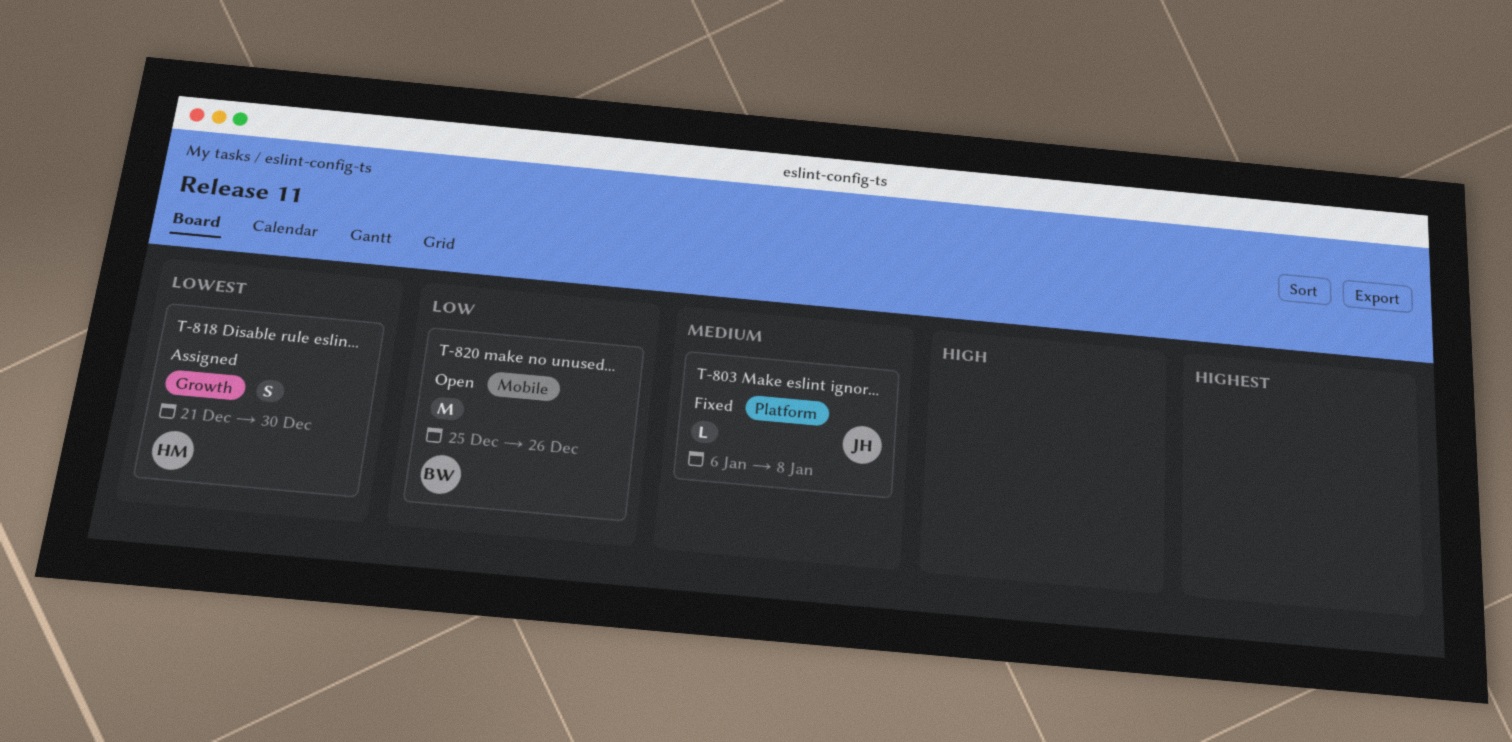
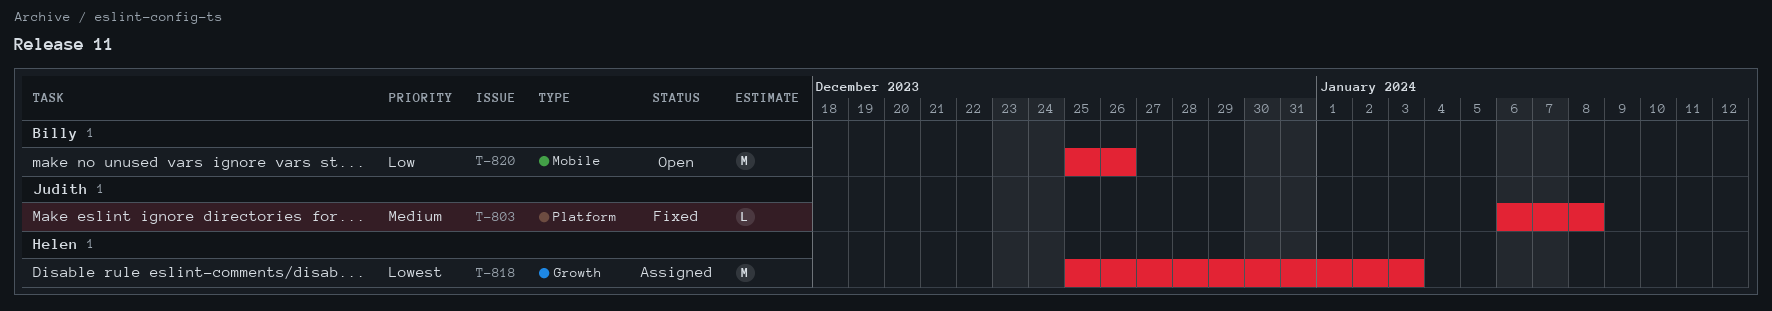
T-818, estimate: S -> M
T-818, start: Dec 21 -> Dec 25
T-818, due: Dec 30 -> Jan 3

